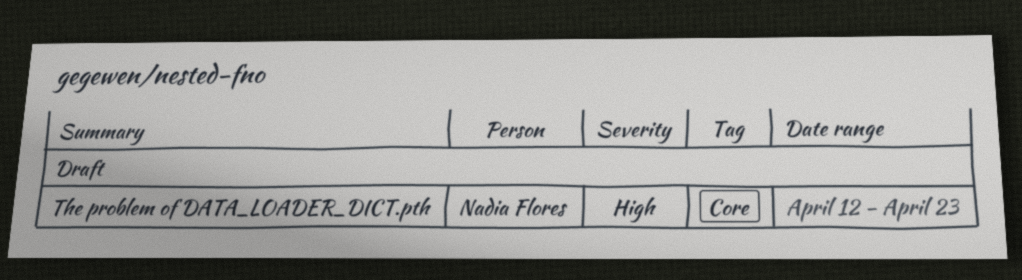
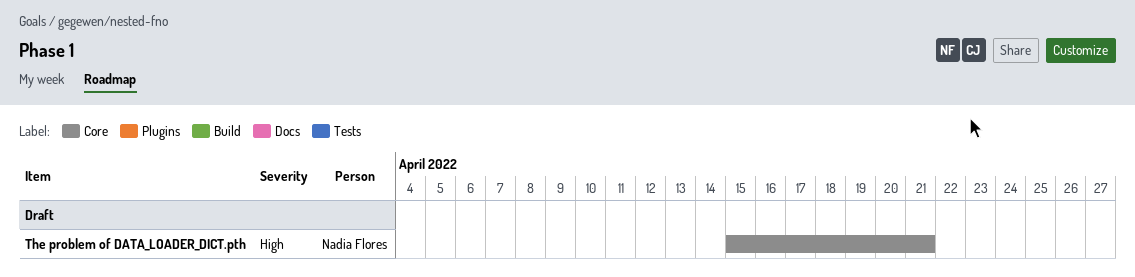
The problem of DATA_LOADER_DICT.pth, start: Apr 12 -> Apr 15
The problem of DATA_LOADER_DICT.pth, due: Apr 23 -> Apr 21

